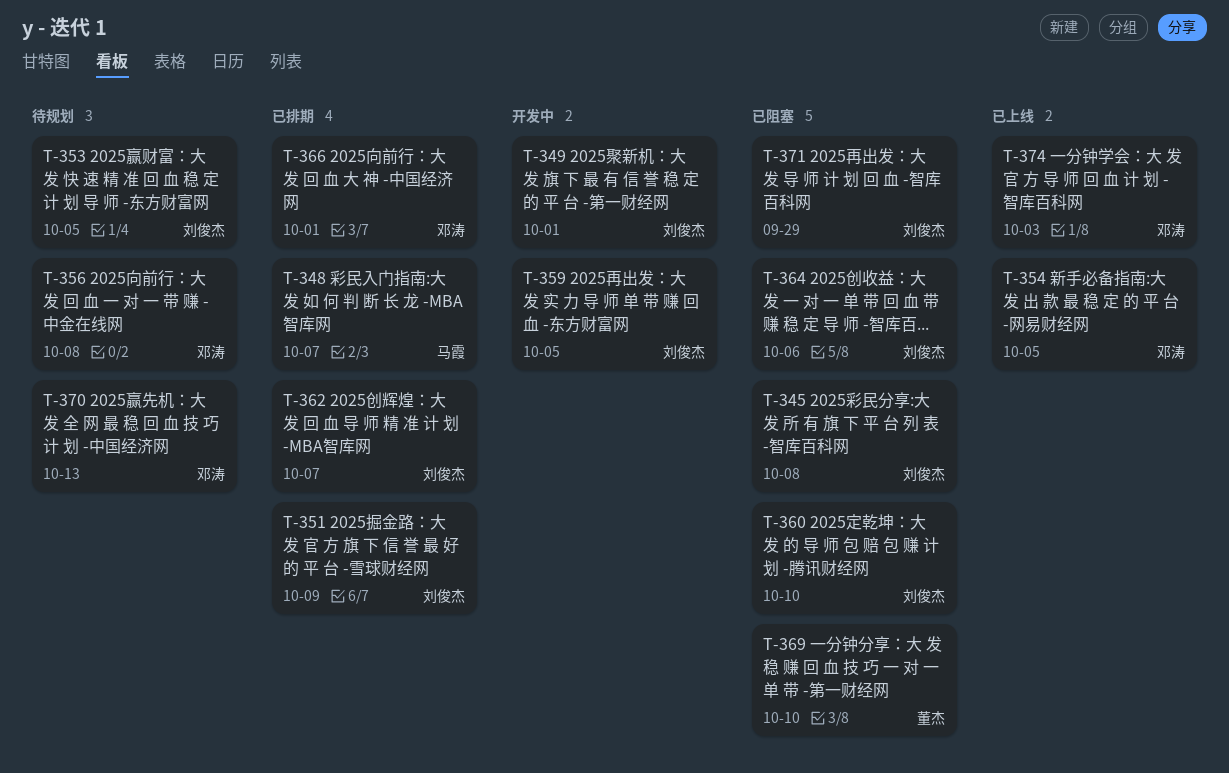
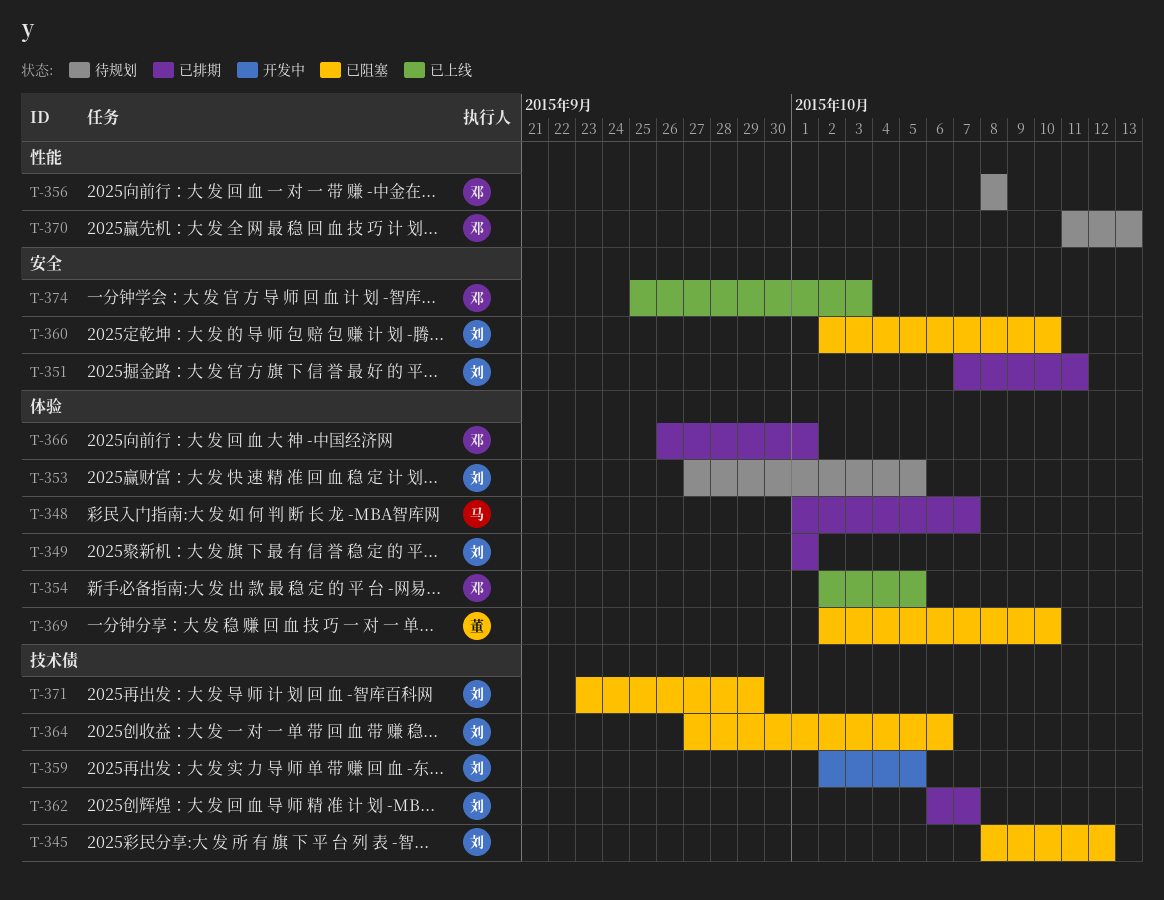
T-345, due: Oct 8 -> Oct 12
T-349, status: 开发中 -> 已排期
T-351, due: Oct 9 -> Oct 11

